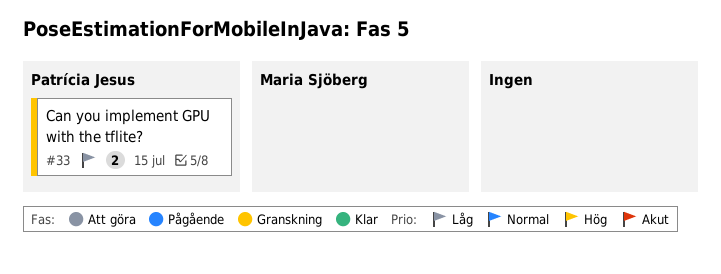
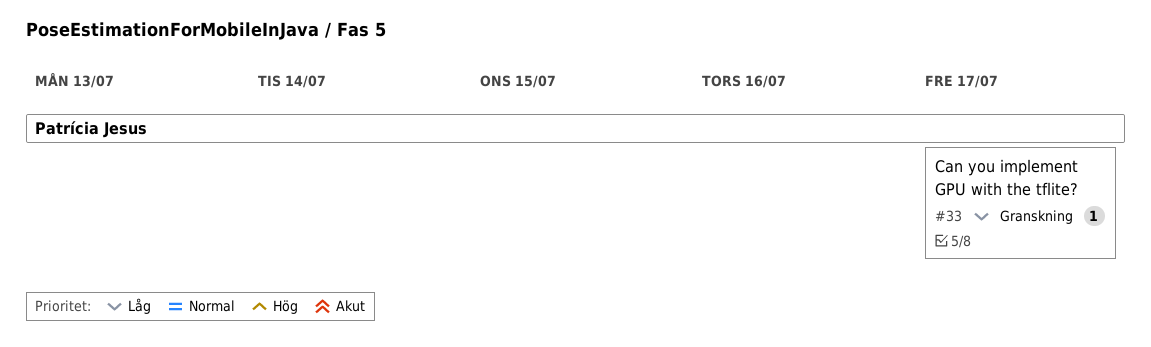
#33, estimate: 2 -> 1
#33, due: Jul 15 -> Jul 17

